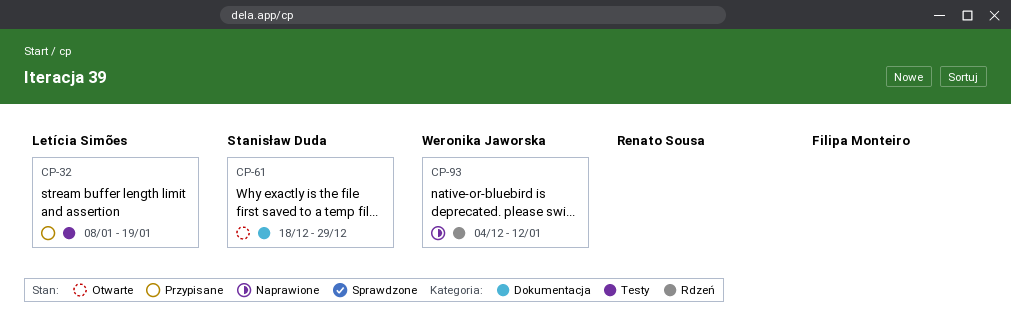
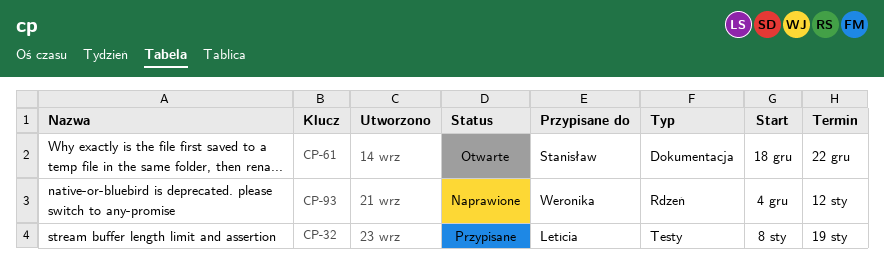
CP-61, due: Dec 29 -> Dec 22

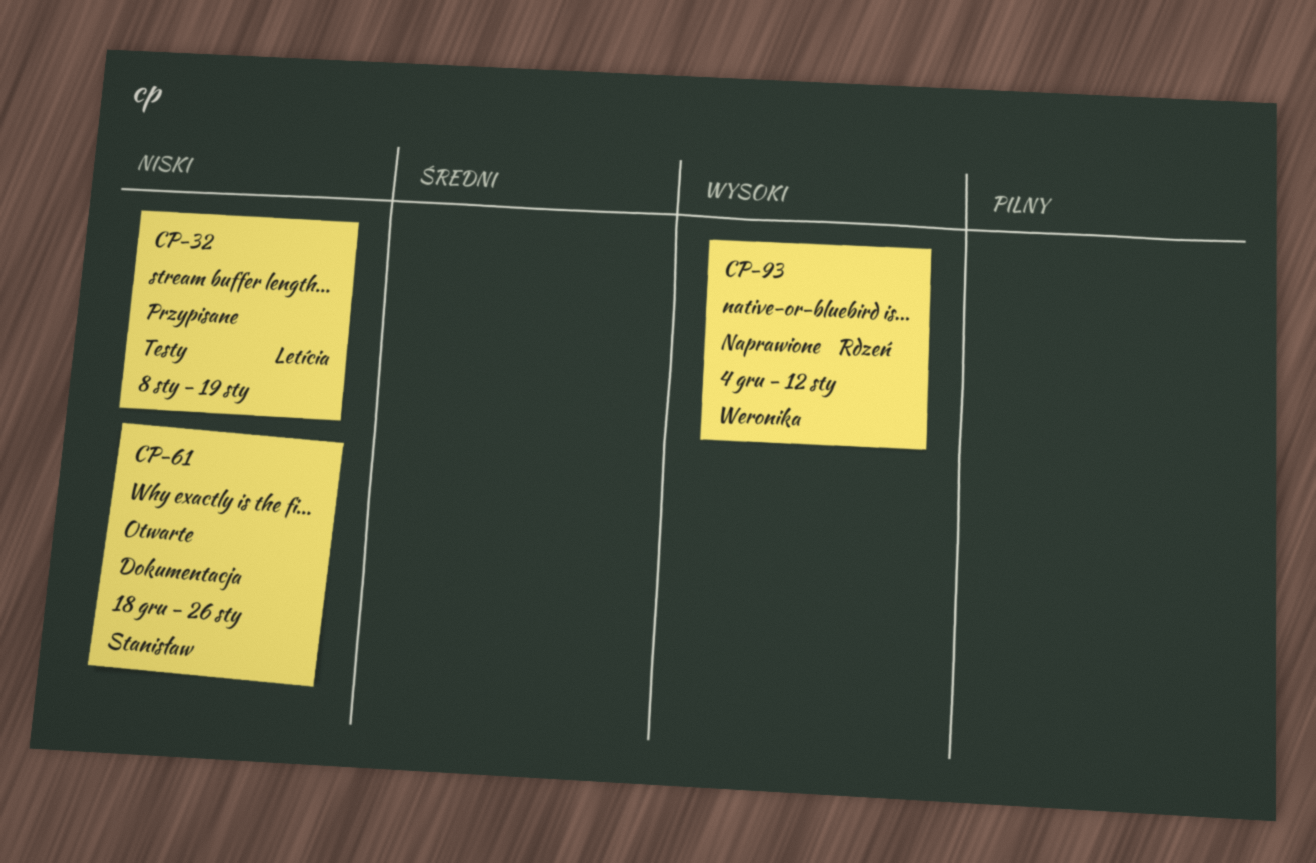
CP-61, due: Dec 22 -> Jan 26

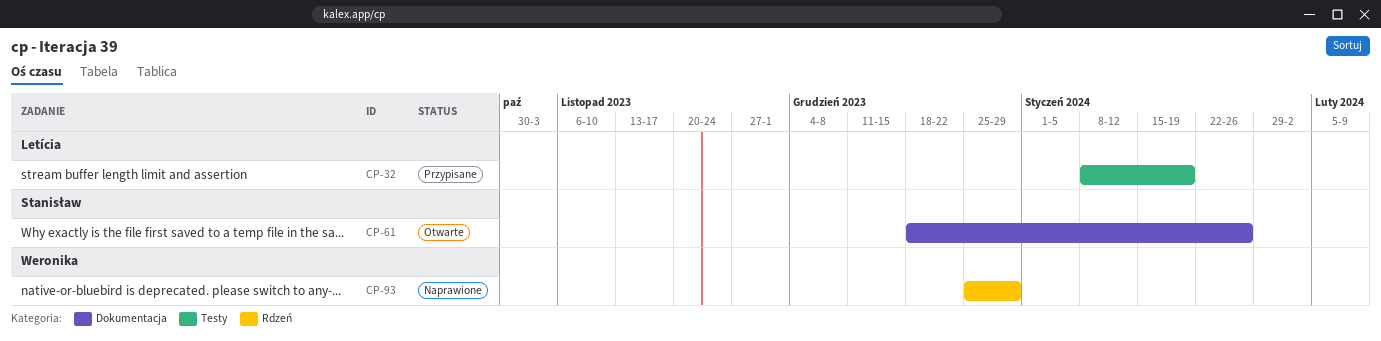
CP-93, start: Dec 4 -> Dec 25
CP-93, due: Jan 12 -> Dec 29

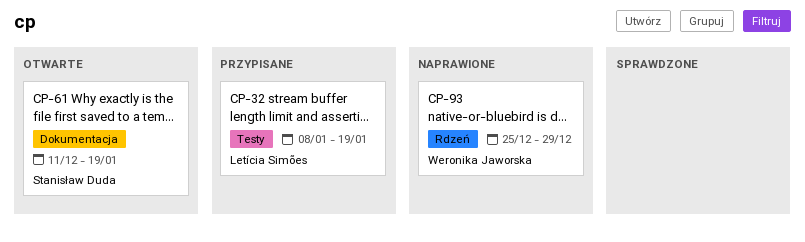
CP-61, start: Dec 18 -> Dec 11
CP-61, due: Jan 26 -> Jan 19

